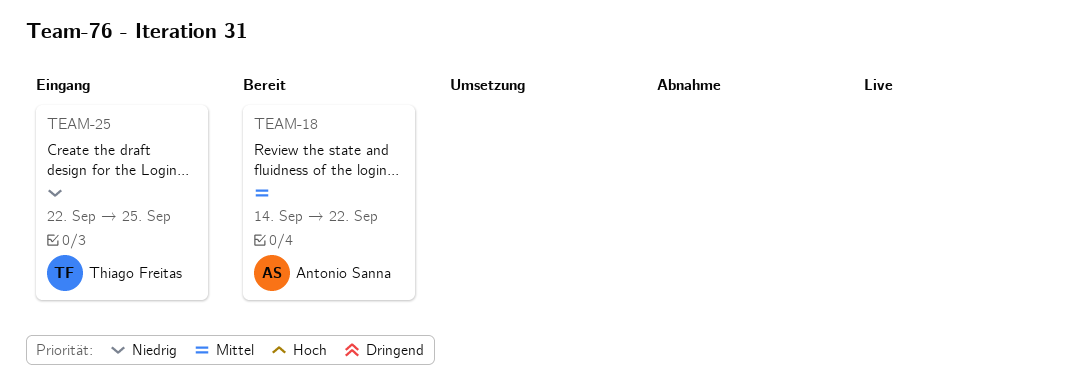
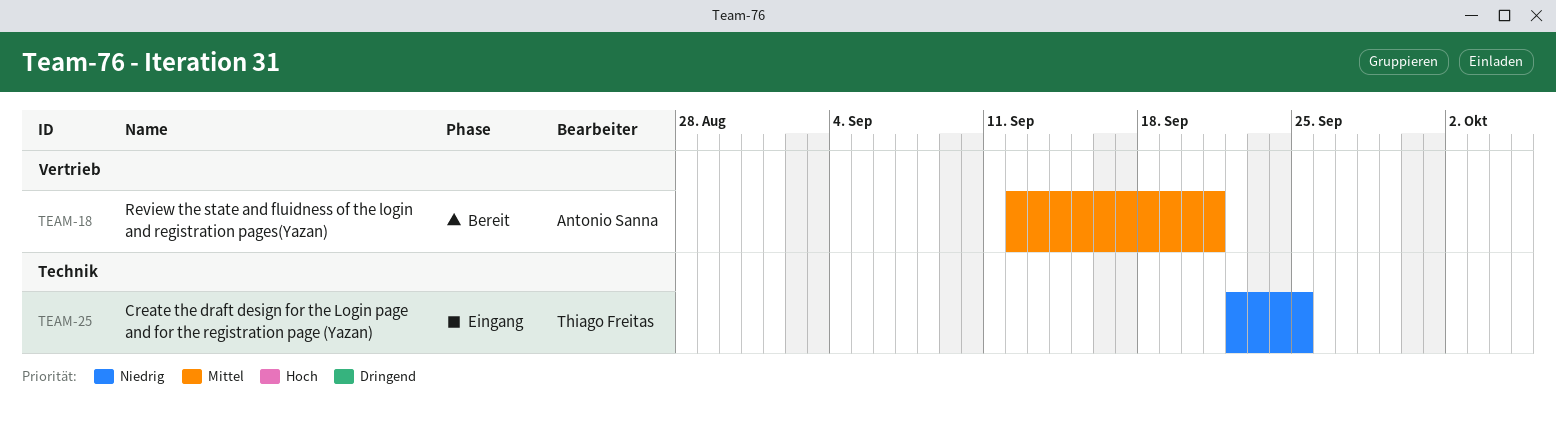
TEAM-18, start: Sep 14 -> Sep 12
TEAM-18, due: Sep 22 -> Sep 21

